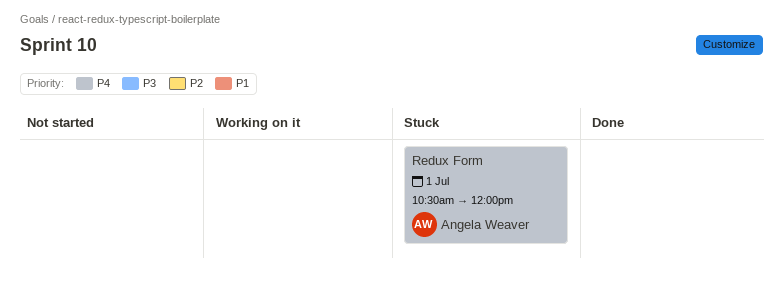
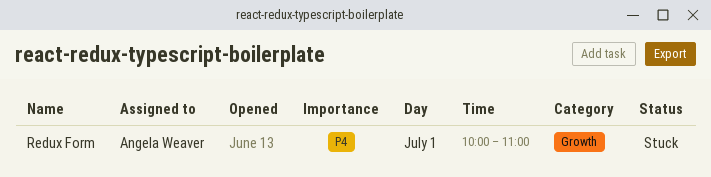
Redux Form, begins: 10:30 -> 10:00
Redux Form, ends: 12:00 -> 11:00

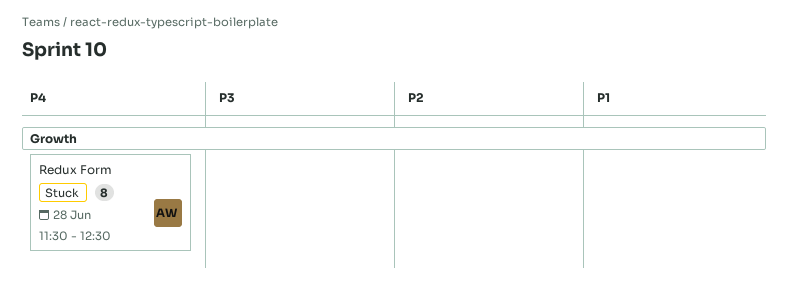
Redux Form, day: Jul 1 -> Jun 28
Redux Form, begins: 10:00 -> 11:30
Redux Form, ends: 11:00 -> 12:30

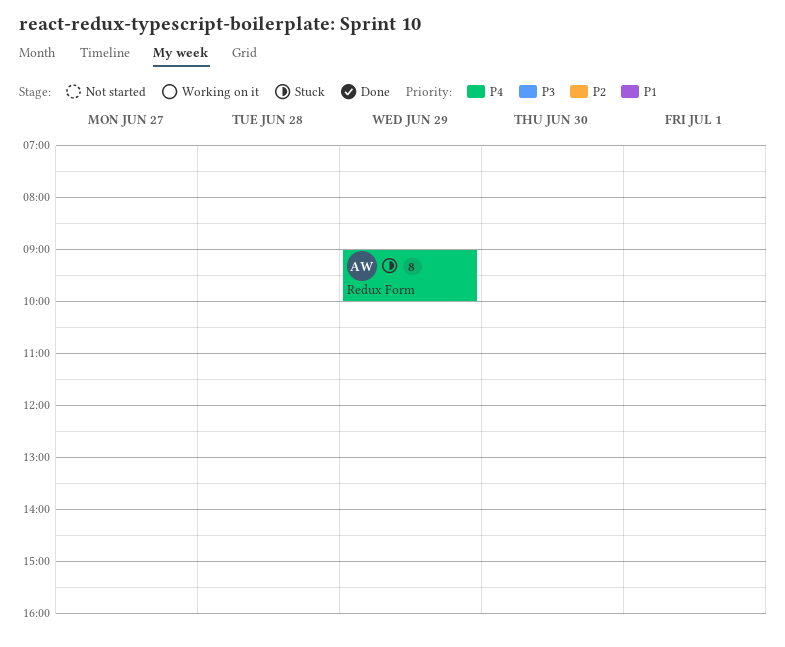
Redux Form, day: Jun 28 -> Jun 29
Redux Form, begins: 11:30 -> 09:00
Redux Form, ends: 12:30 -> 10:00

